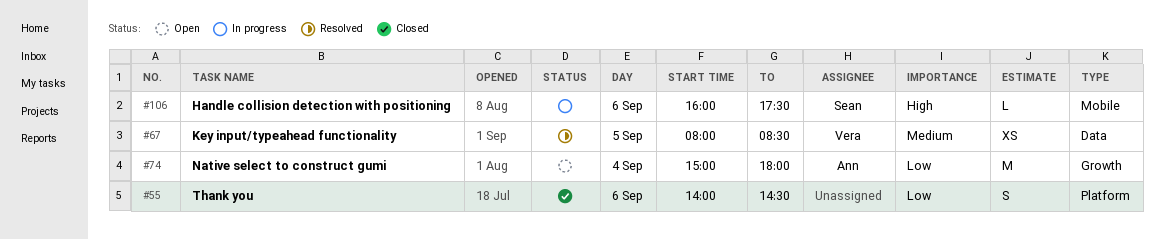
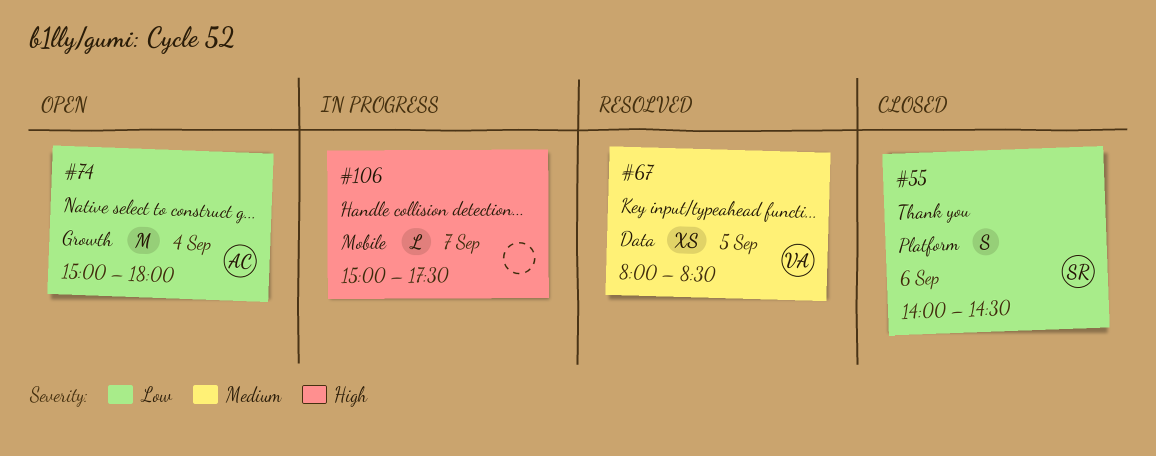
#55, owner: none -> Sean
#106, owner: Sean -> none
#106, day: Sep 6 -> Sep 7
#106, begins: 16:00 -> 15:00

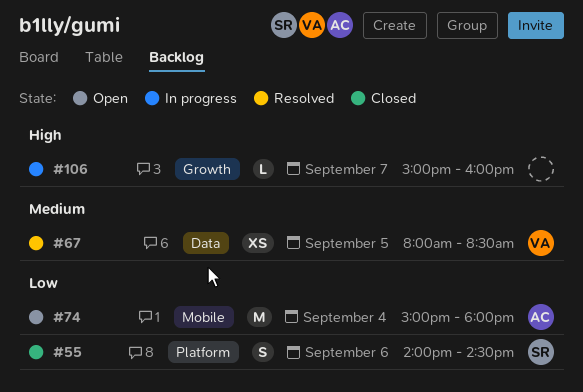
#74, label: Growth -> Mobile
#106, label: Mobile -> Growth
#106, ends: 17:30 -> 16:00

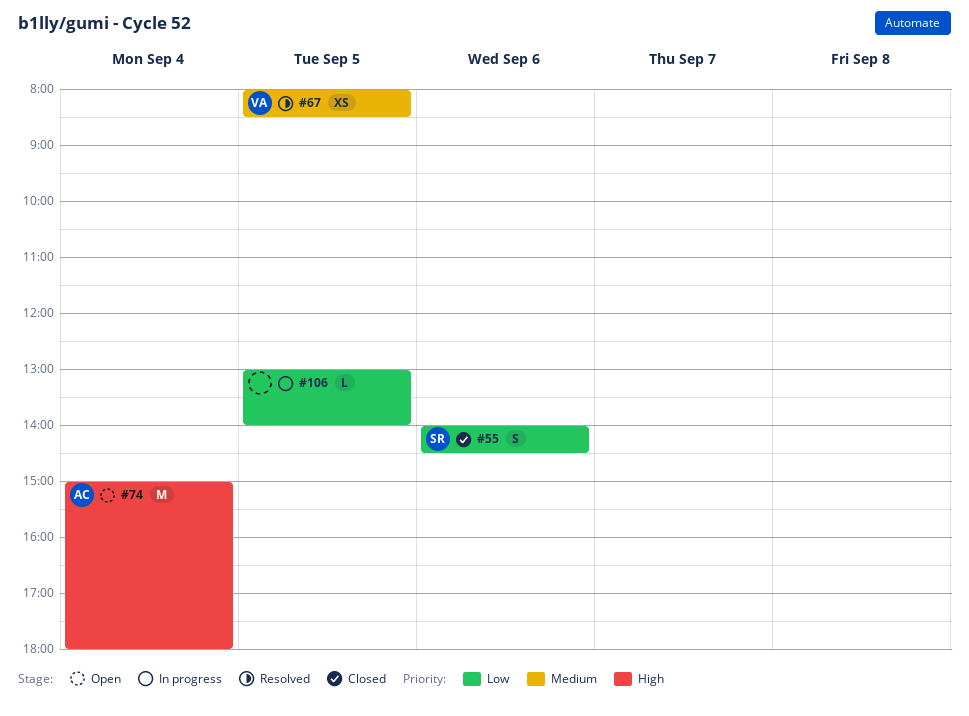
#74, priority: Low -> High
#106, priority: High -> Low
#106, day: Sep 7 -> Sep 5
#106, begins: 15:00 -> 13:00
#106, ends: 16:00 -> 14:00

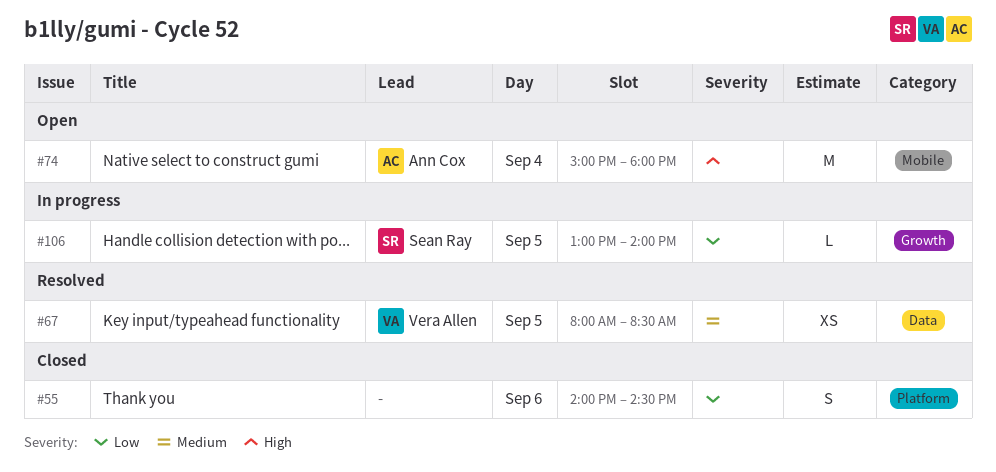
#55, owner: Sean Ray -> none
#106, owner: none -> Sean Ray

